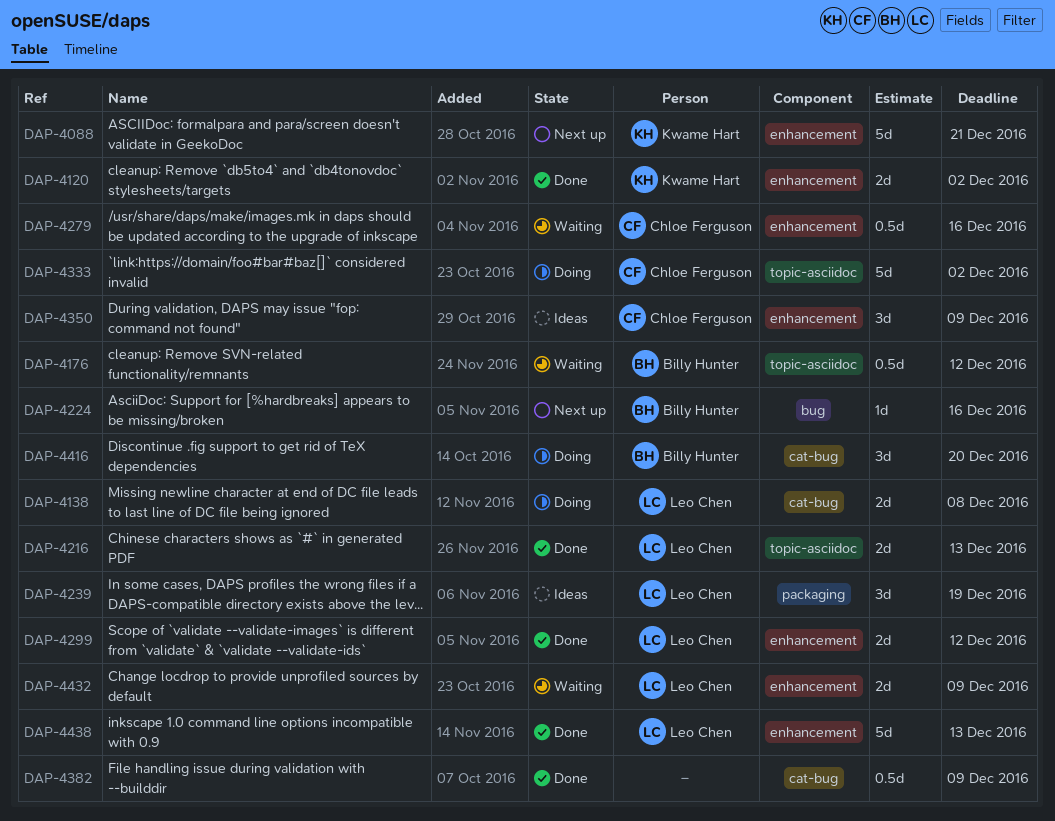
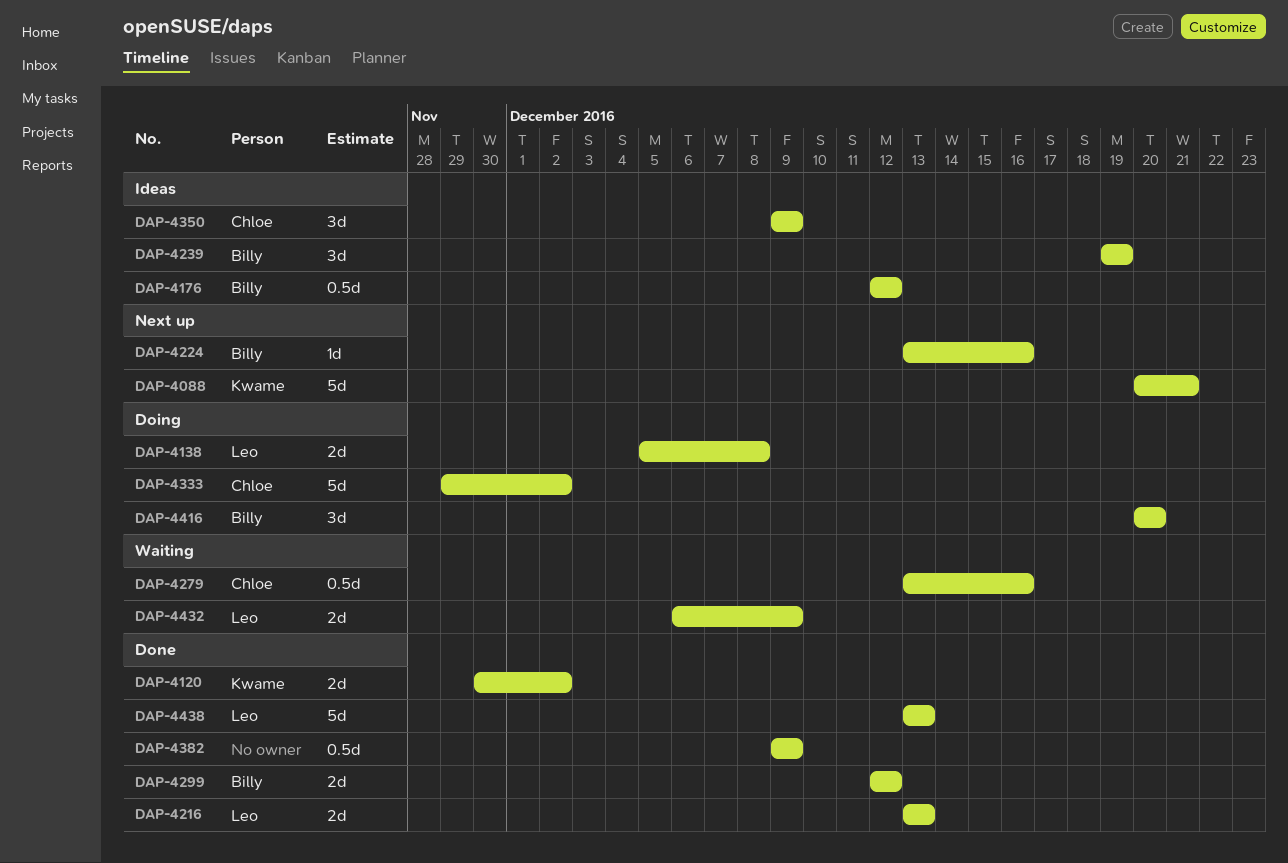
DAP-4176, status: Waiting -> Ideas
DAP-4239, owner: Leo Chen -> Billy Hunter
DAP-4299, owner: Leo Chen -> Billy Hunter

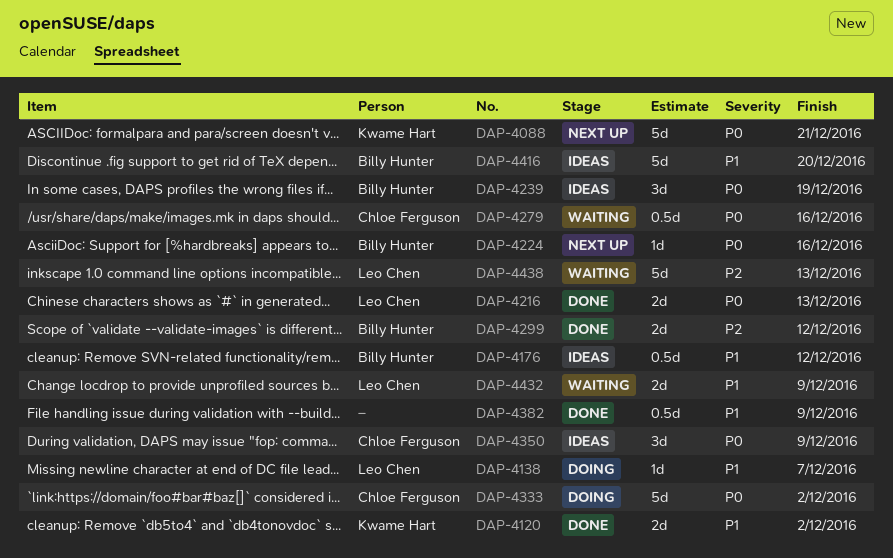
DAP-4138, estimate: 2d -> 1d
DAP-4138, due: Dec 8 -> Dec 7
DAP-4416, status: Doing -> Ideas
DAP-4416, estimate: 3d -> 5d
DAP-4438, status: Done -> Waiting

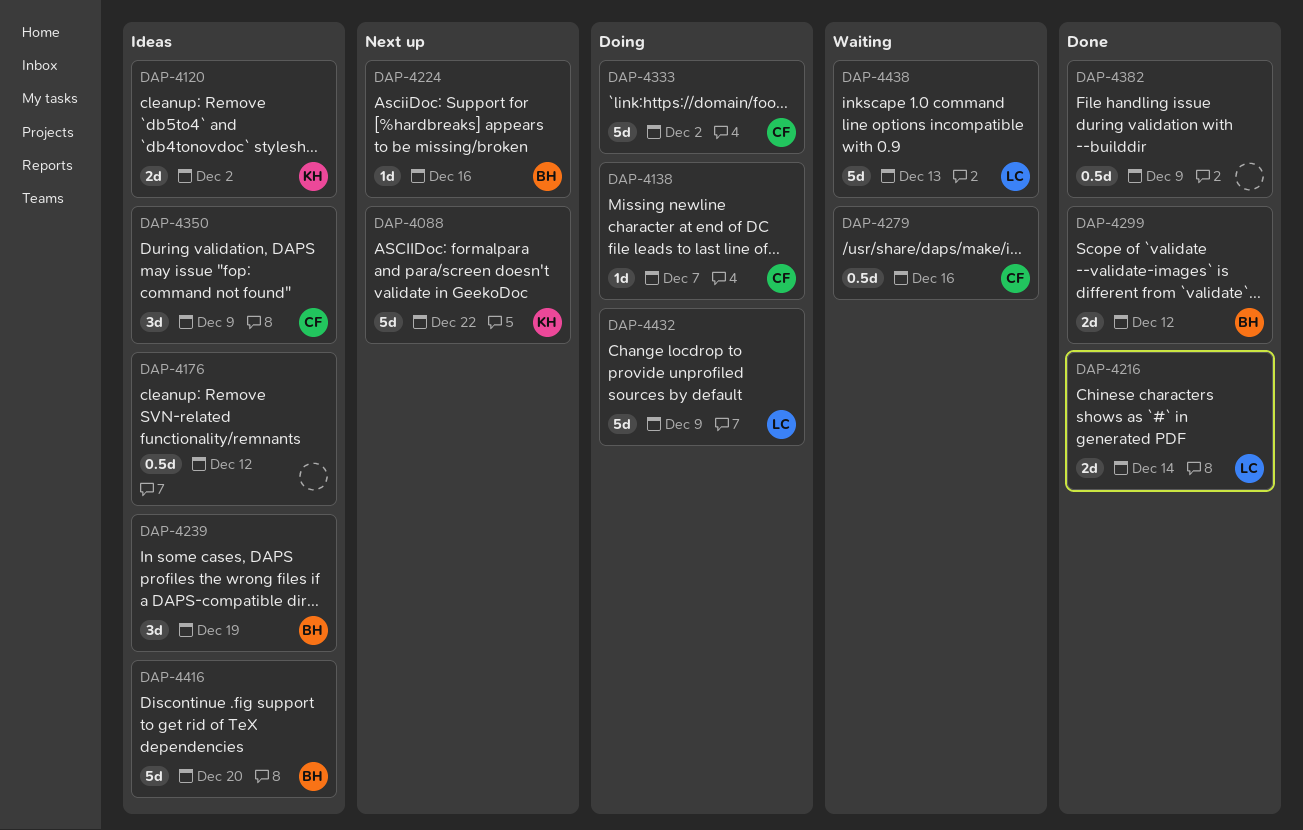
DAP-4088, due: Dec 21 -> Dec 22
DAP-4120, status: Done -> Ideas
DAP-4138, owner: Leo Chen -> Chloe Ferguson
DAP-4176, owner: Billy Hunter -> none
DAP-4216, due: Dec 13 -> Dec 14
DAP-4432, status: Waiting -> Doing
DAP-4432, estimate: 2d -> 5d

